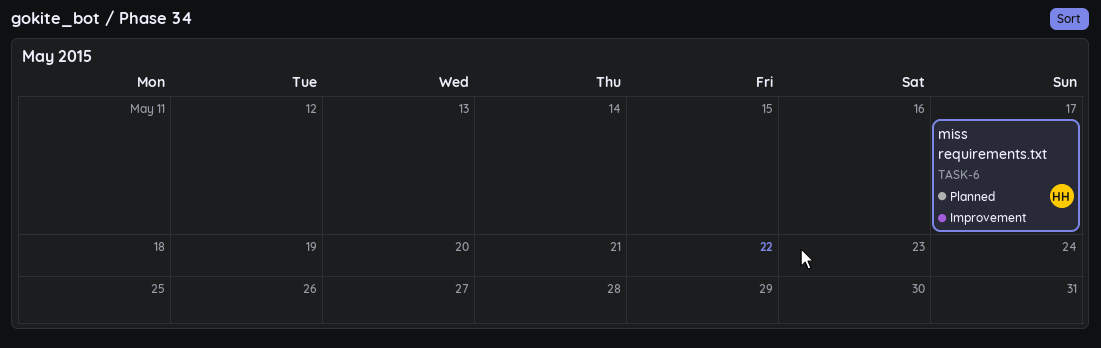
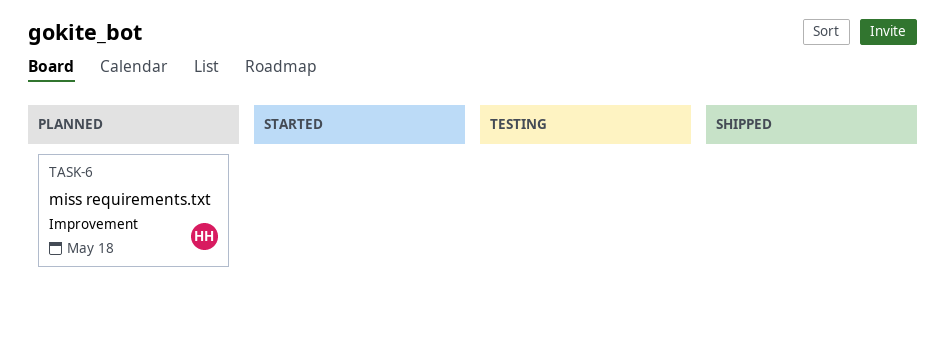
TASK-6, due: May 17 -> May 18

